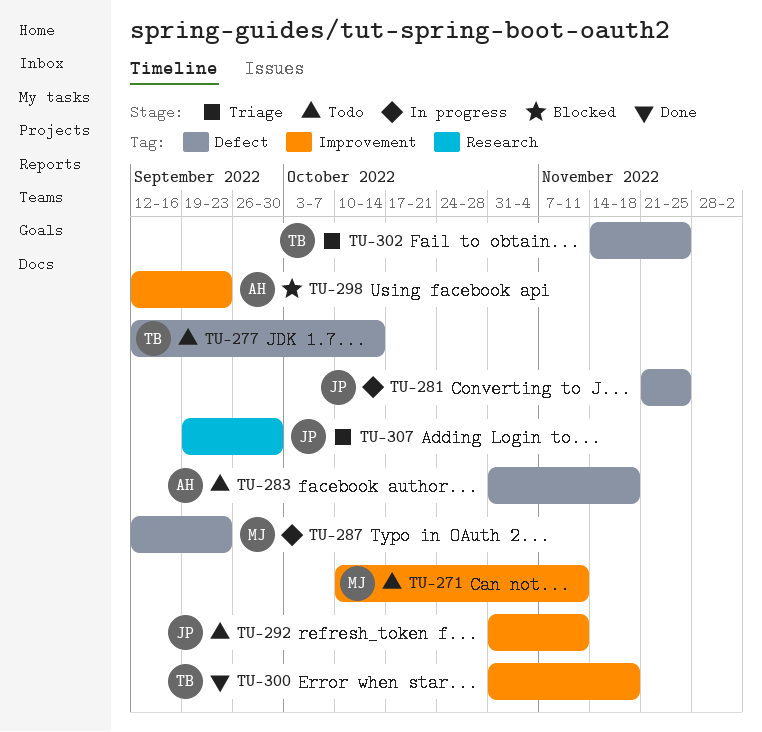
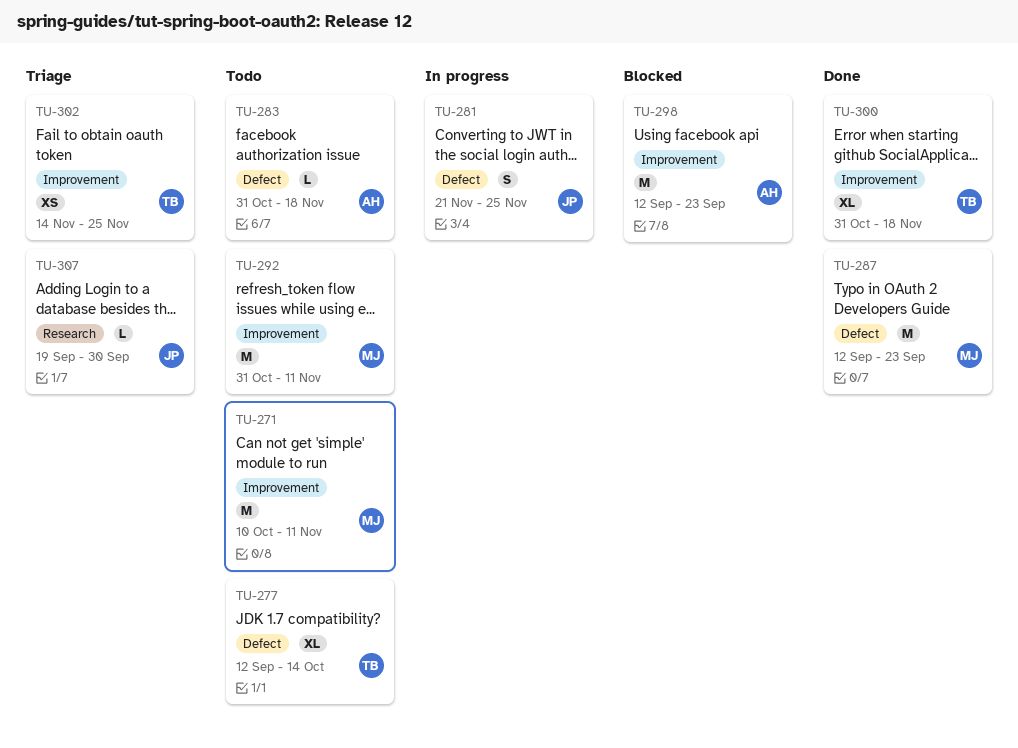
TU-287, status: In progress -> Done
TU-292, owner: JP -> MJ
TU-302, label: Defect -> Improvement

